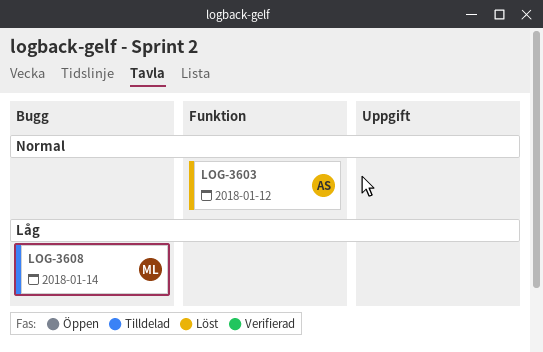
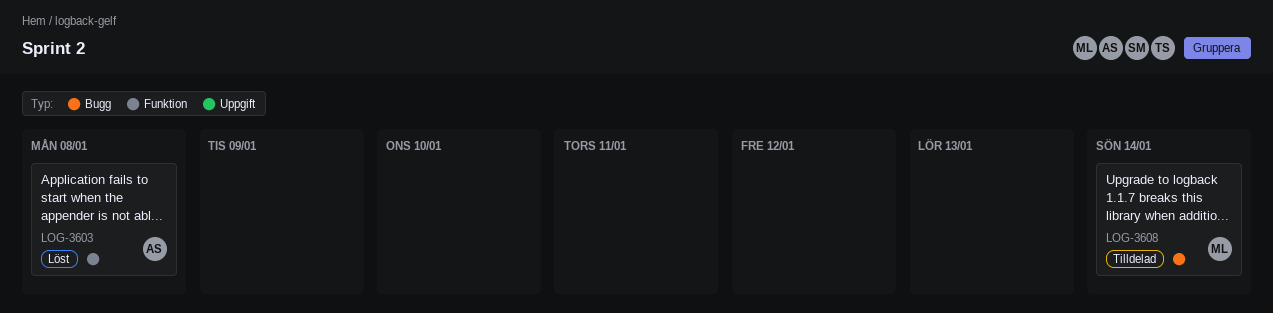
LOG-3603, due: Jan 12 -> Jan 8

